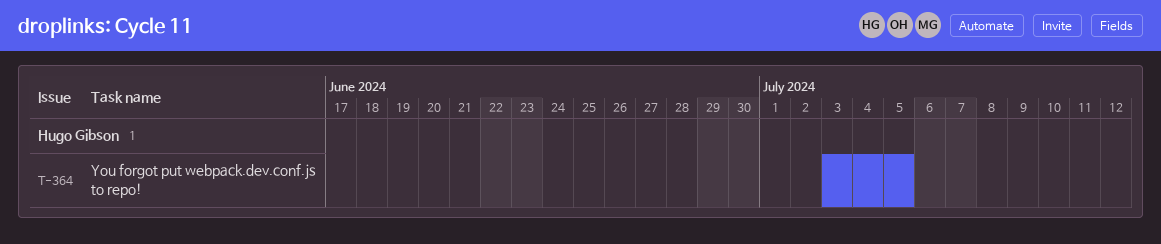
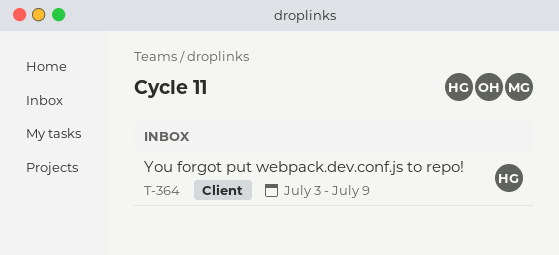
T-364, due: Jul 5 -> Jul 9

